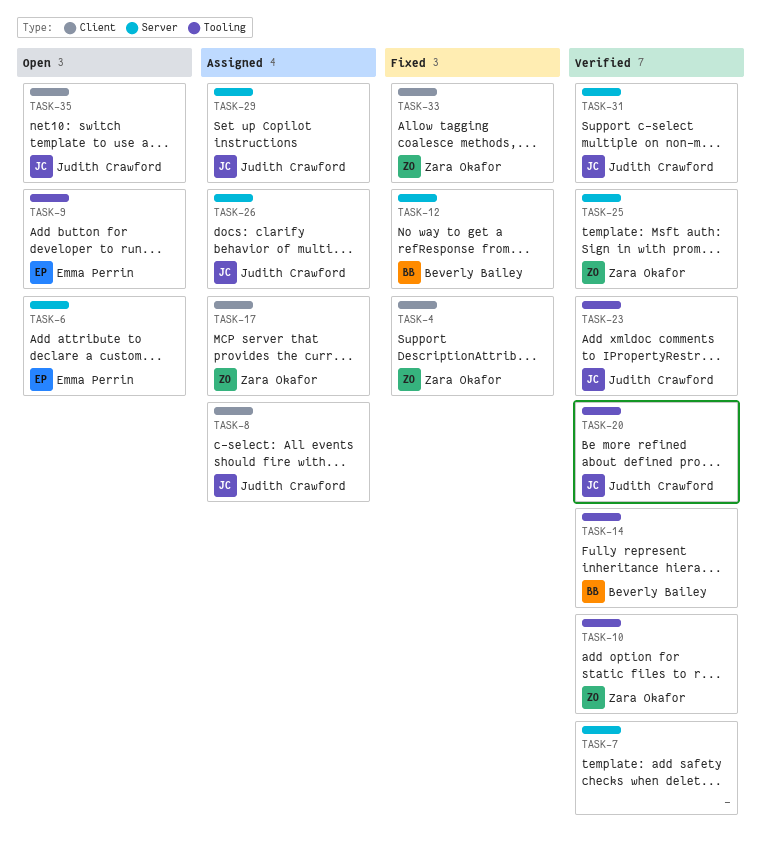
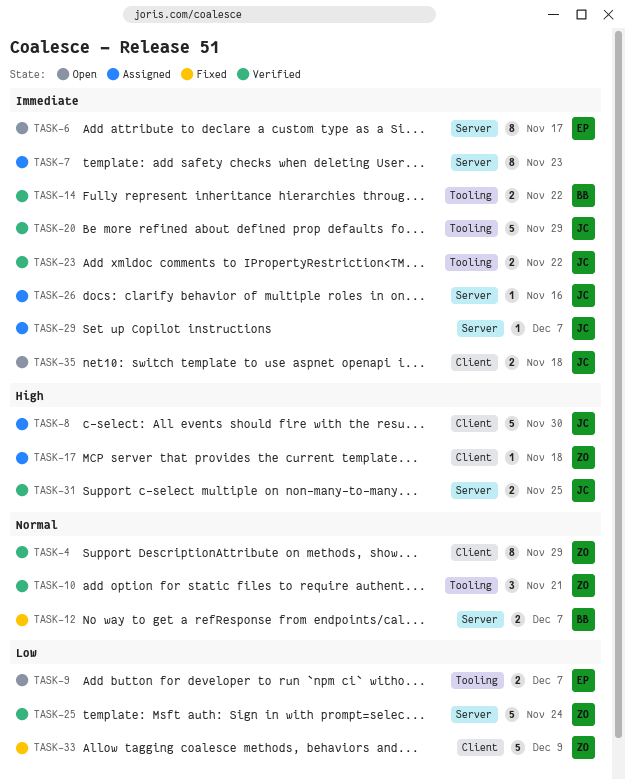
TASK-4, status: Fixed -> Verified
TASK-7, status: Verified -> Assigned

